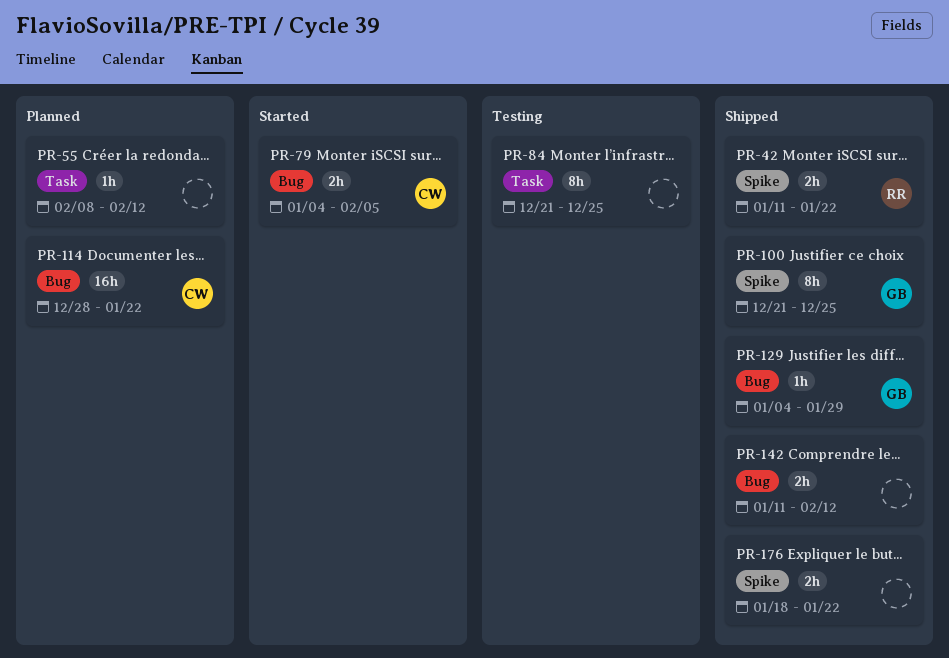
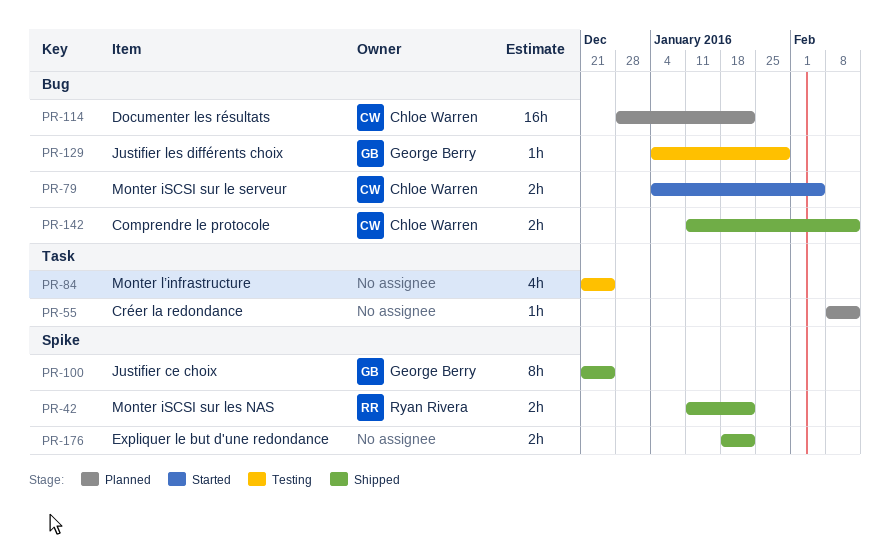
PR-84, estimate: 8h -> 4h
PR-129, status: Shipped -> Testing
PR-142, owner: none -> Chloe Warren

